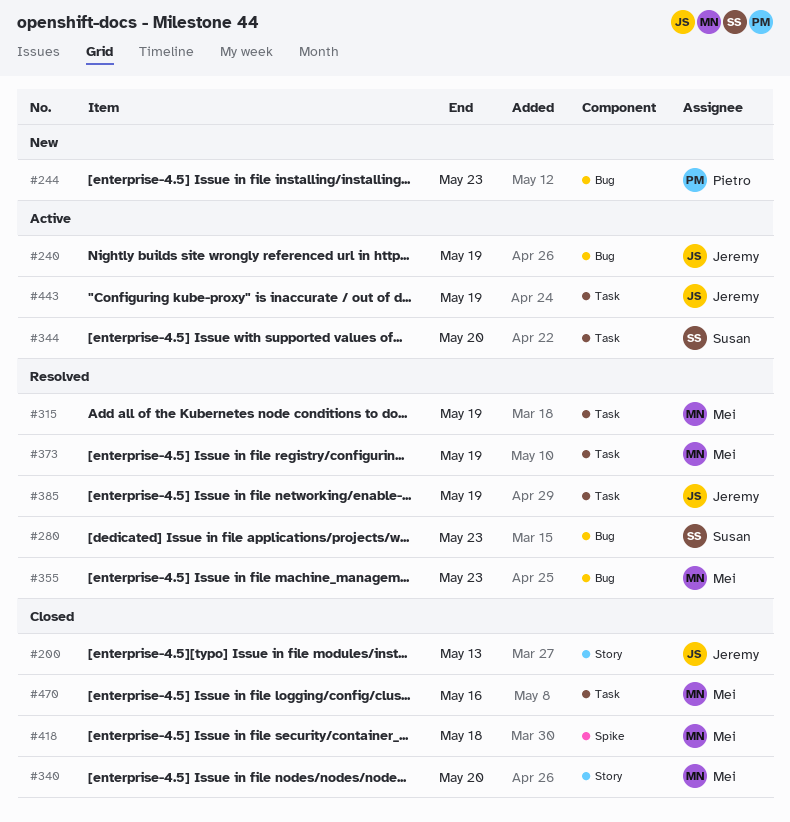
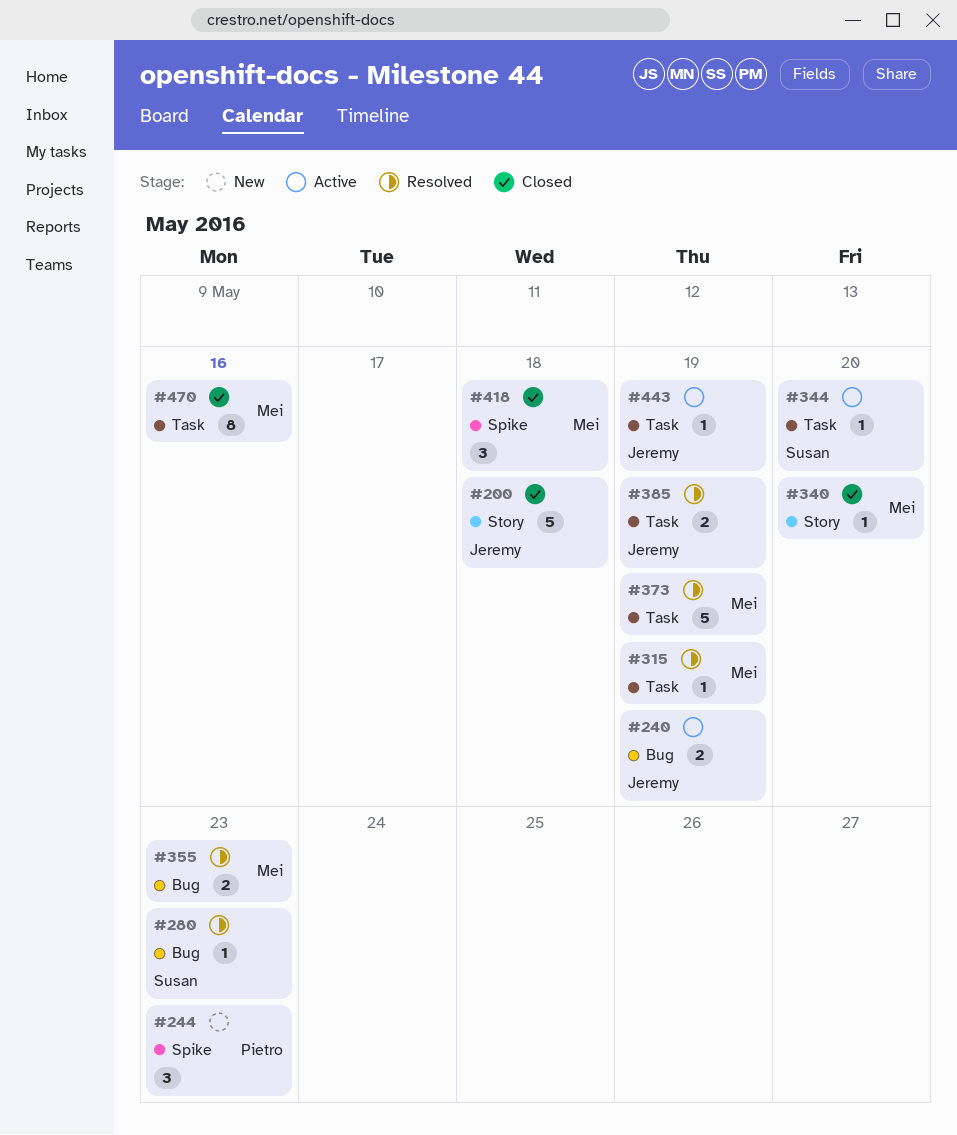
#200, due: May 13 -> May 18
#244, label: Bug -> Spike

